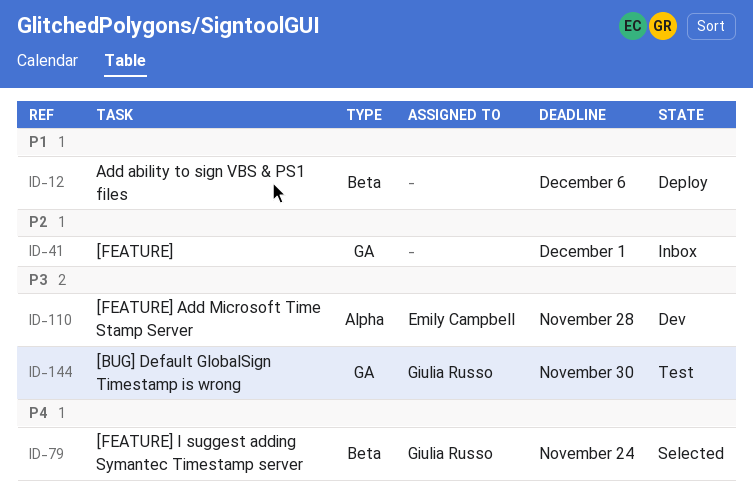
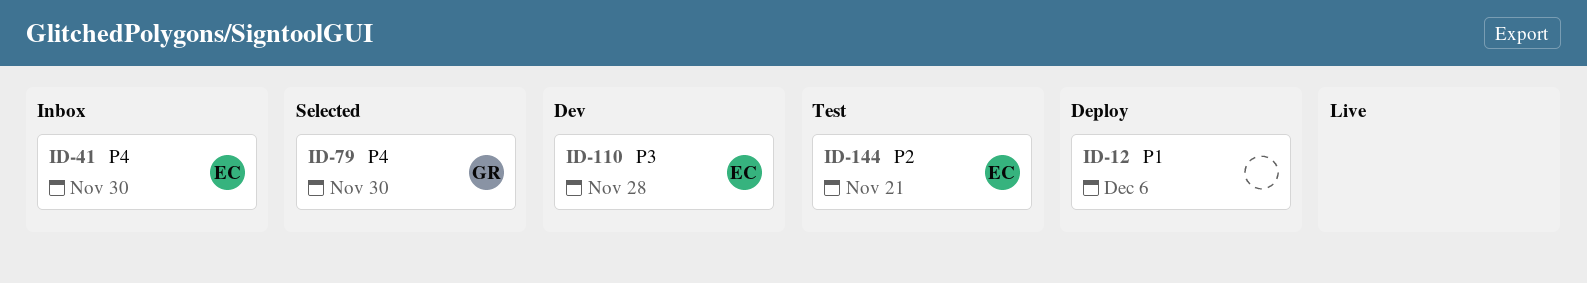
ID-41, owner: none -> Emily Campbell
ID-41, priority: P2 -> P4
ID-41, due: Dec 1 -> Nov 30
ID-79, due: Nov 24 -> Nov 30
ID-144, owner: Giulia Russo -> Emily Campbell
ID-144, priority: P3 -> P2
ID-144, due: Nov 30 -> Nov 21

